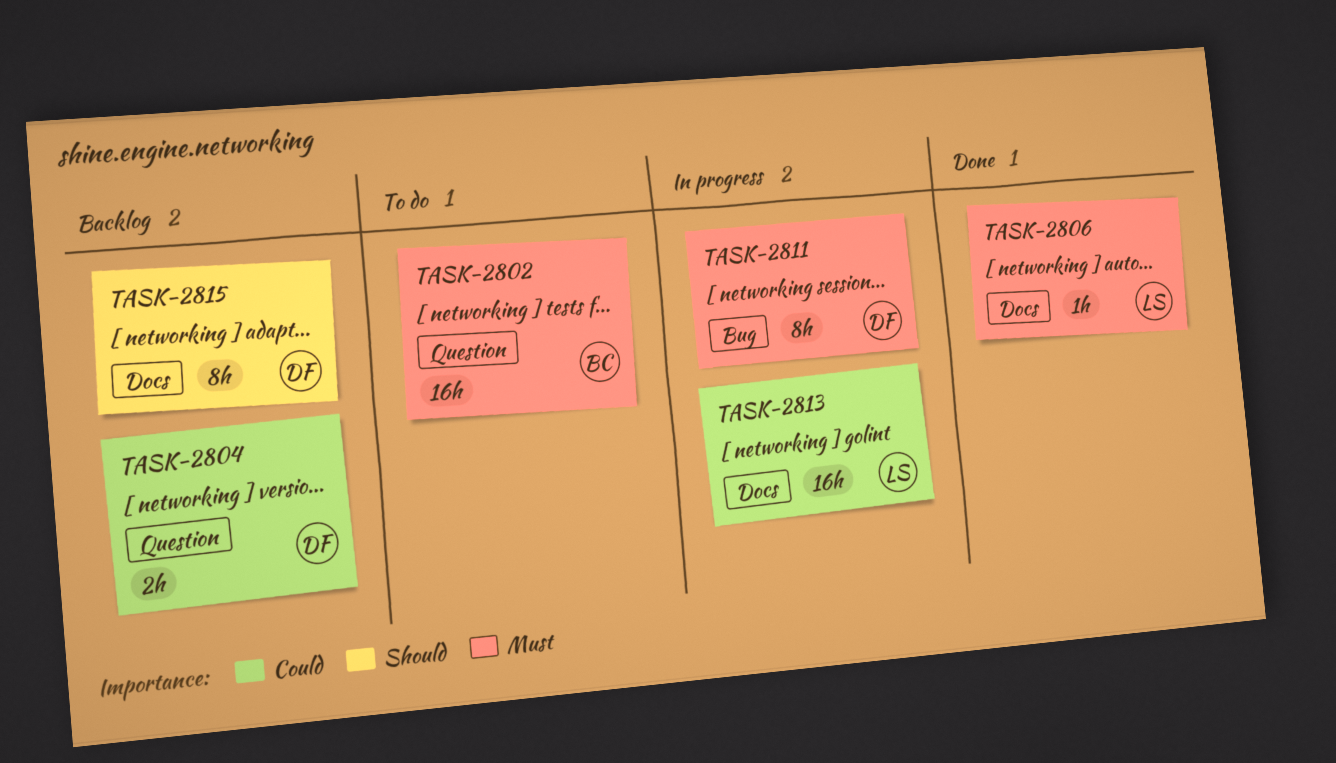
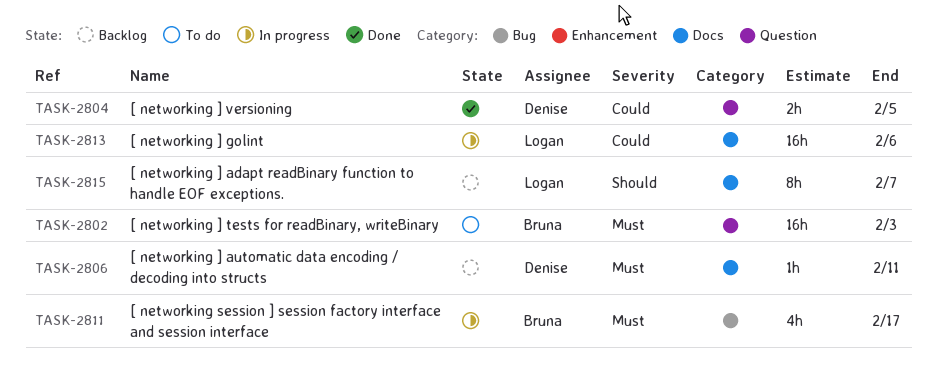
TASK-2804, status: Backlog -> Done
TASK-2806, status: Done -> Backlog
TASK-2806, owner: Logan -> Denise
TASK-2811, owner: Denise -> Bruna
TASK-2811, estimate: 8h -> 4h
TASK-2815, owner: Denise -> Logan

